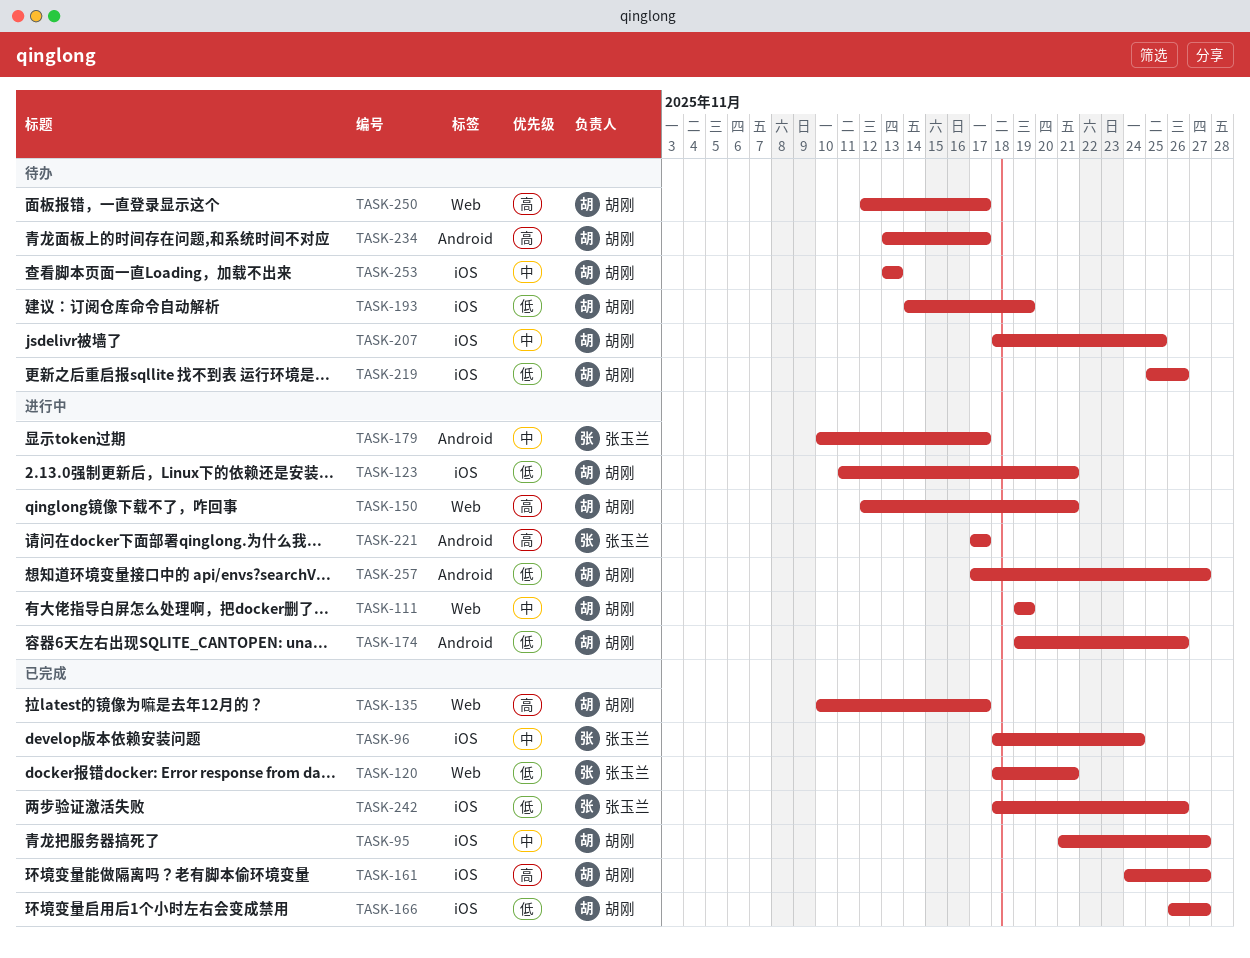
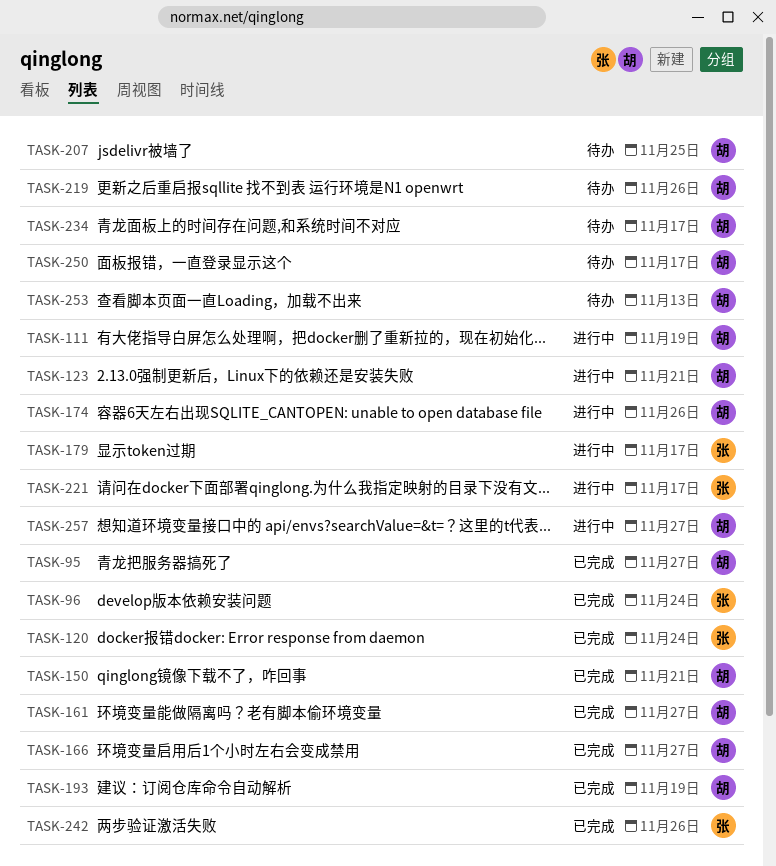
TASK-120, due: Nov 21 -> Nov 24
TASK-135: present -> none
TASK-150, status: 进行中 -> 已完成
TASK-193, status: 待办 -> 已完成

